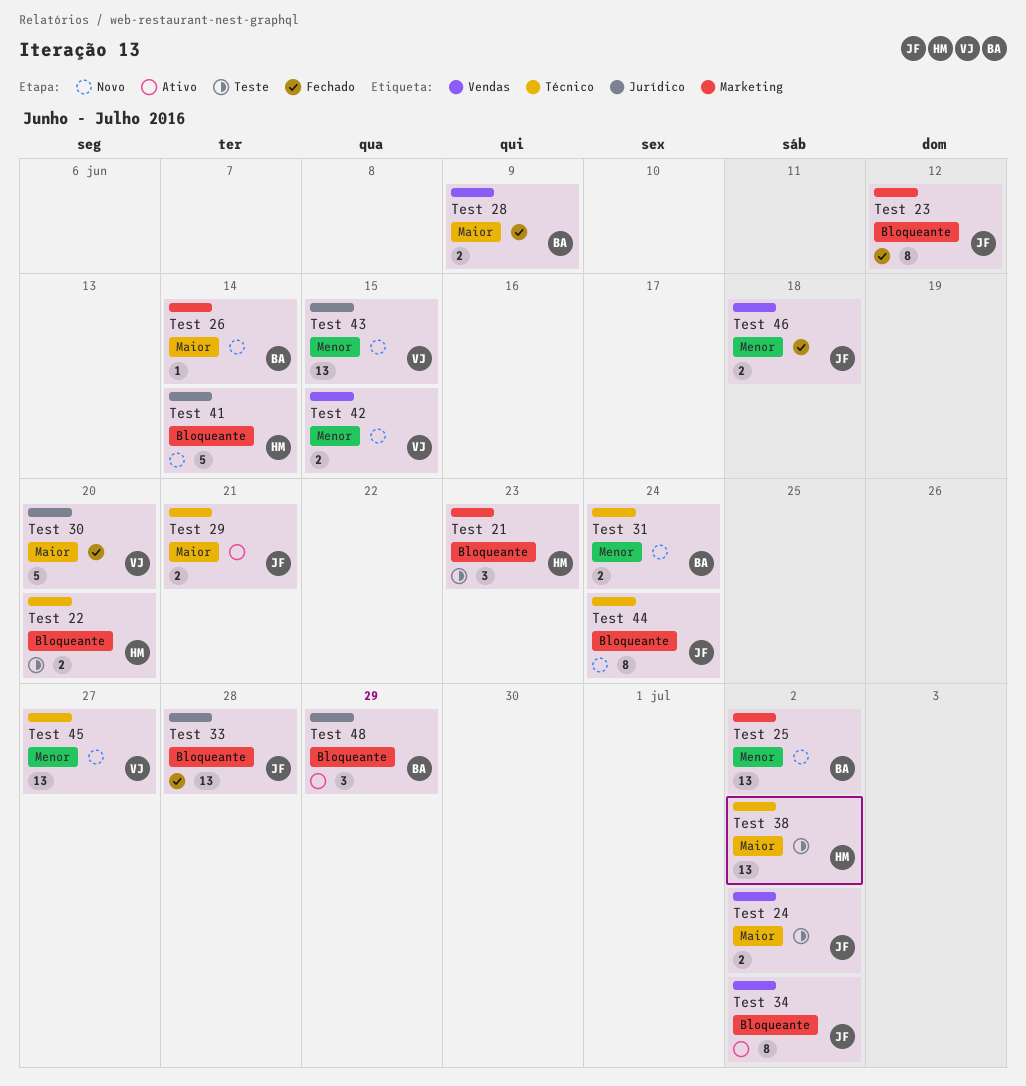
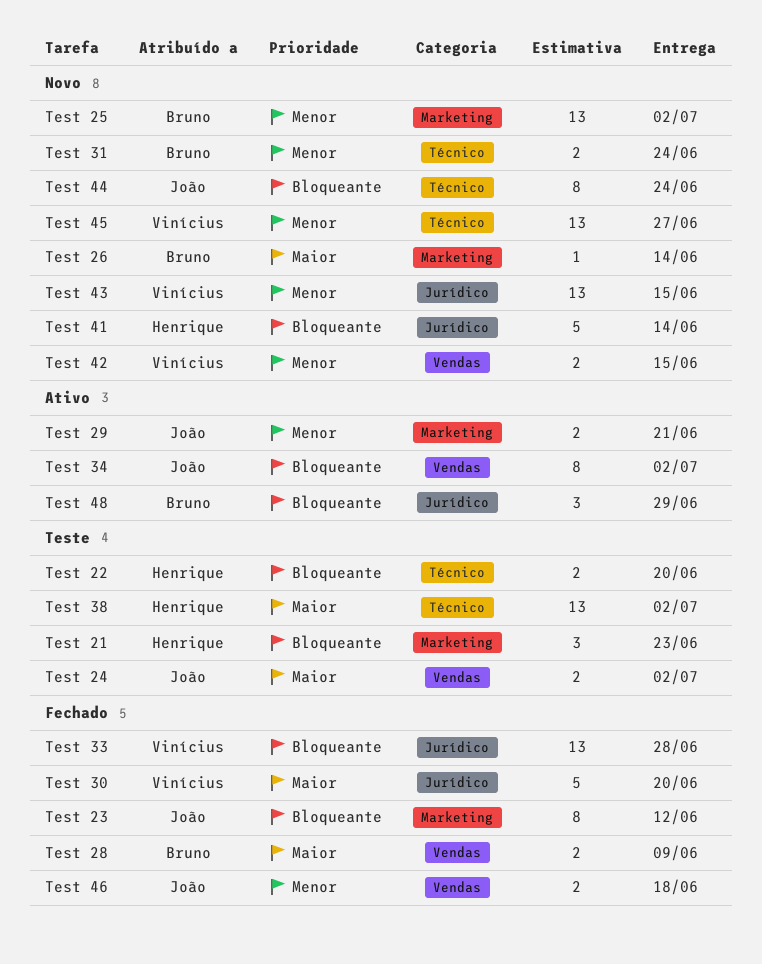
Test 29, priority: Maior -> Menor
Test 29, label: Técnico -> Marketing
Test 33, owner: João -> Vinícius

